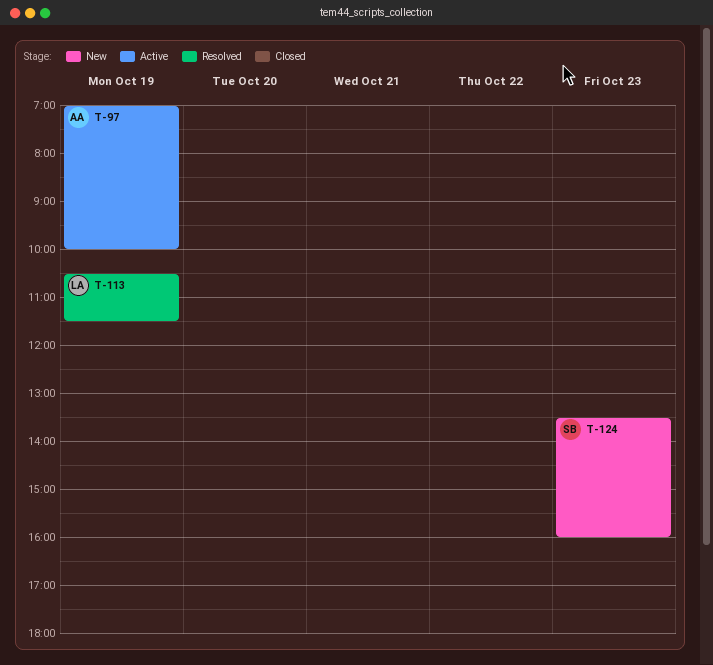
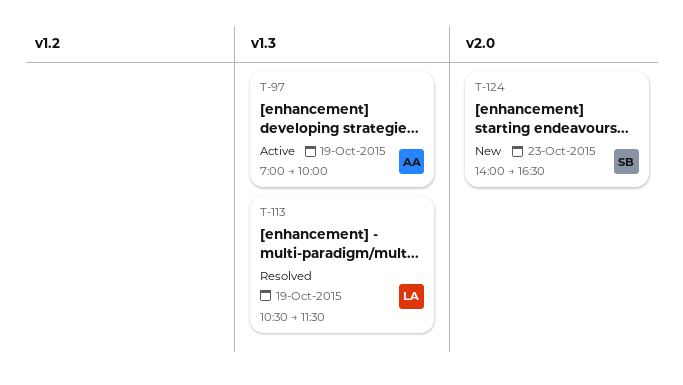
T-124, begins: 13:30 -> 14:00
T-124, ends: 16:00 -> 16:30

